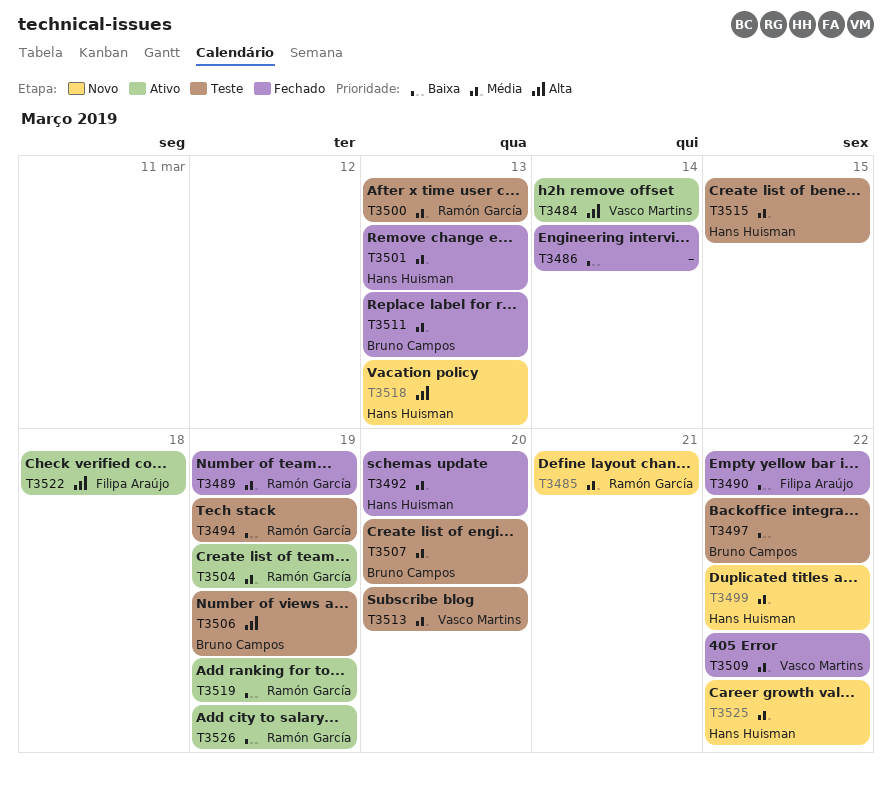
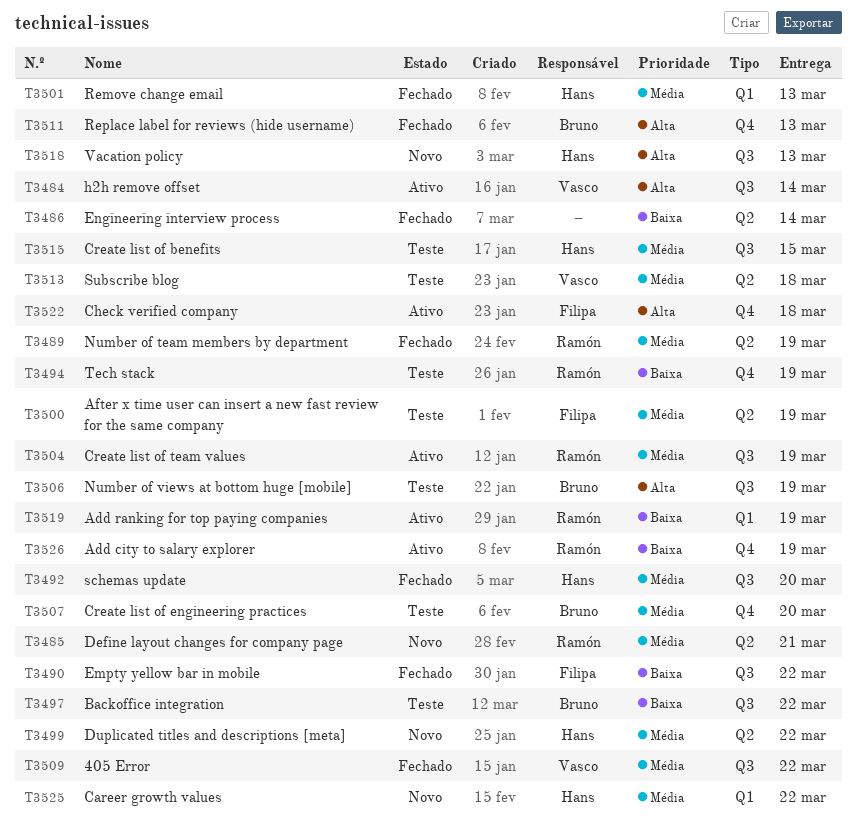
T3500, owner: Ramón García -> Filipa Araújo
T3500, due: Mar 13 -> Mar 19
T3511, priority: Média -> Alta
T3513, due: Mar 20 -> Mar 18

